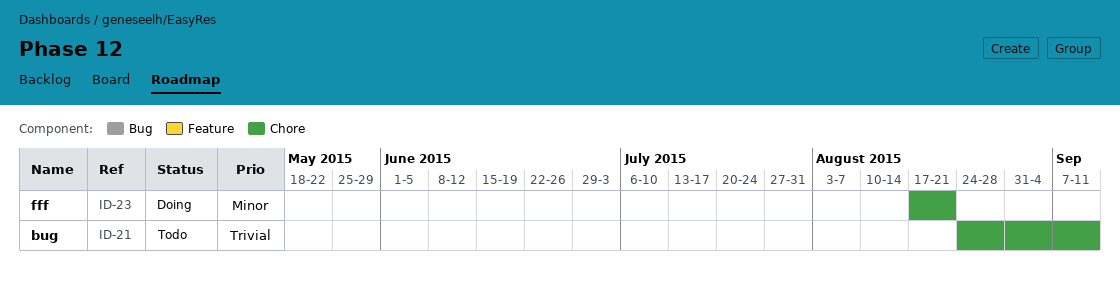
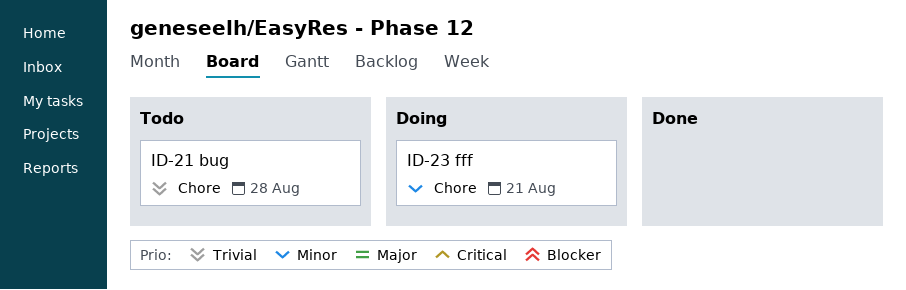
ID-21, due: Sep 11 -> Aug 28

